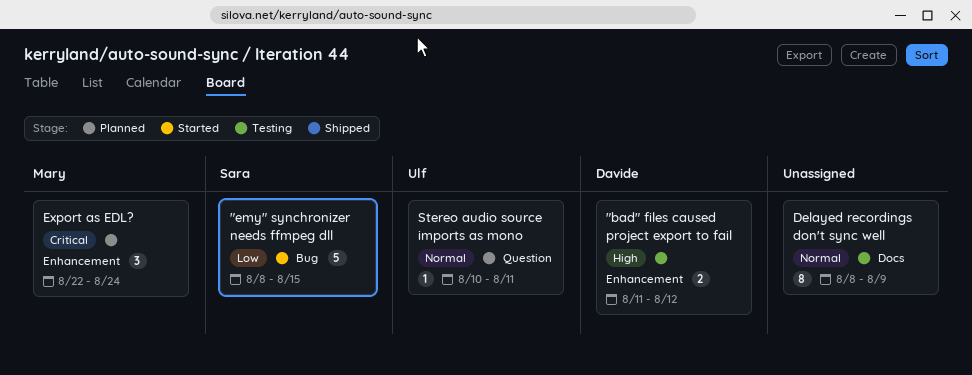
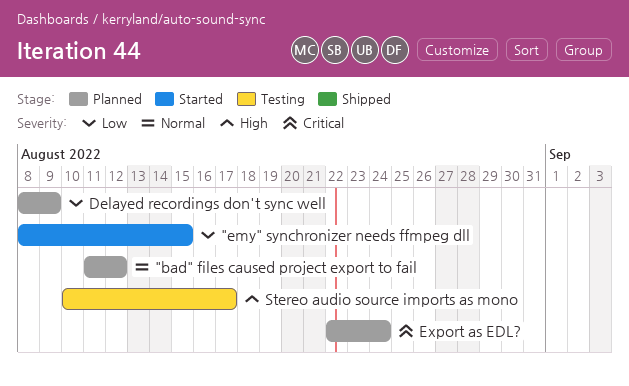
"bad" files caused project export to fail, status: Testing -> Planned
"bad" files caused project export to fail, priority: High -> Normal
Delayed recordings don't sync well, status: Testing -> Planned
Delayed recordings don't sync well, priority: Normal -> Low
Stereo audio source imports as mono, status: Planned -> Testing
Stereo audio source imports as mono, priority: Normal -> High
Stereo audio source imports as mono, due: Aug 11 -> Aug 17

